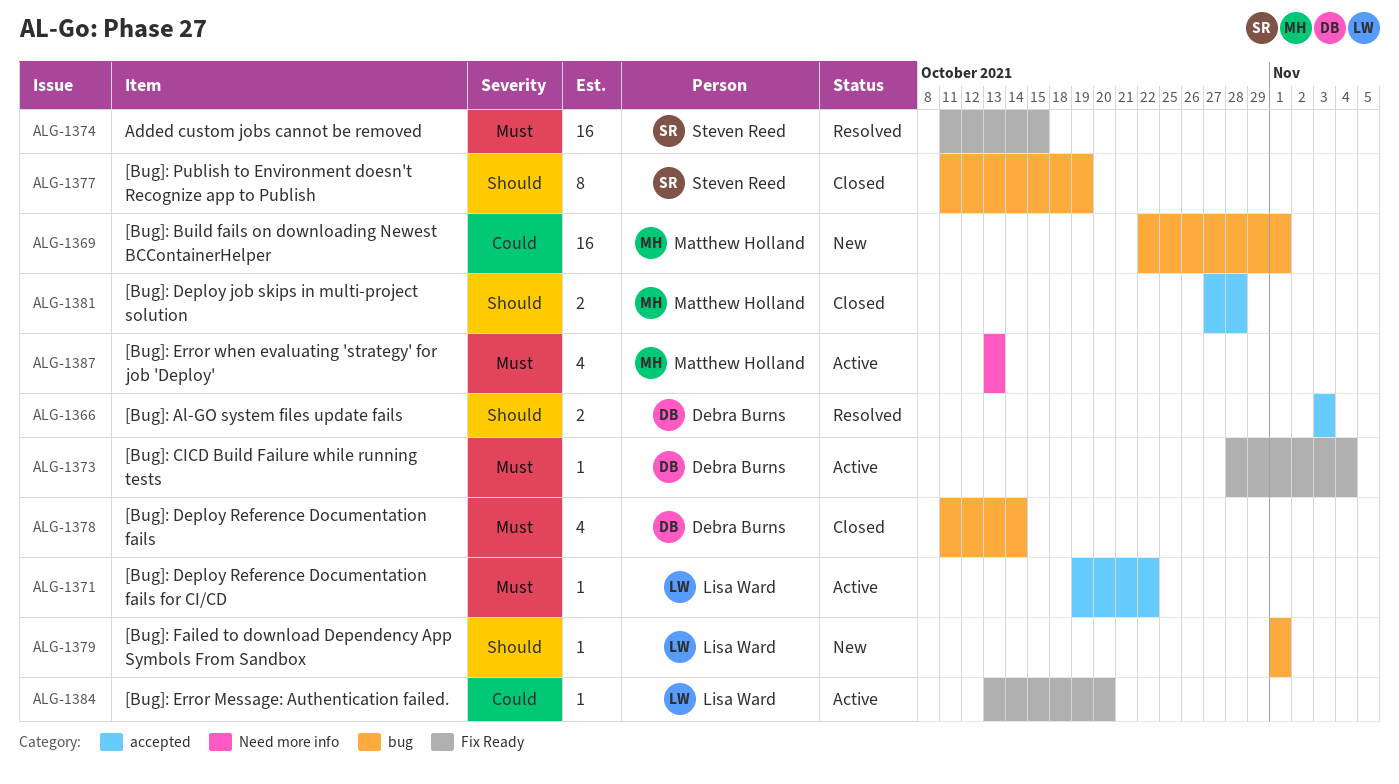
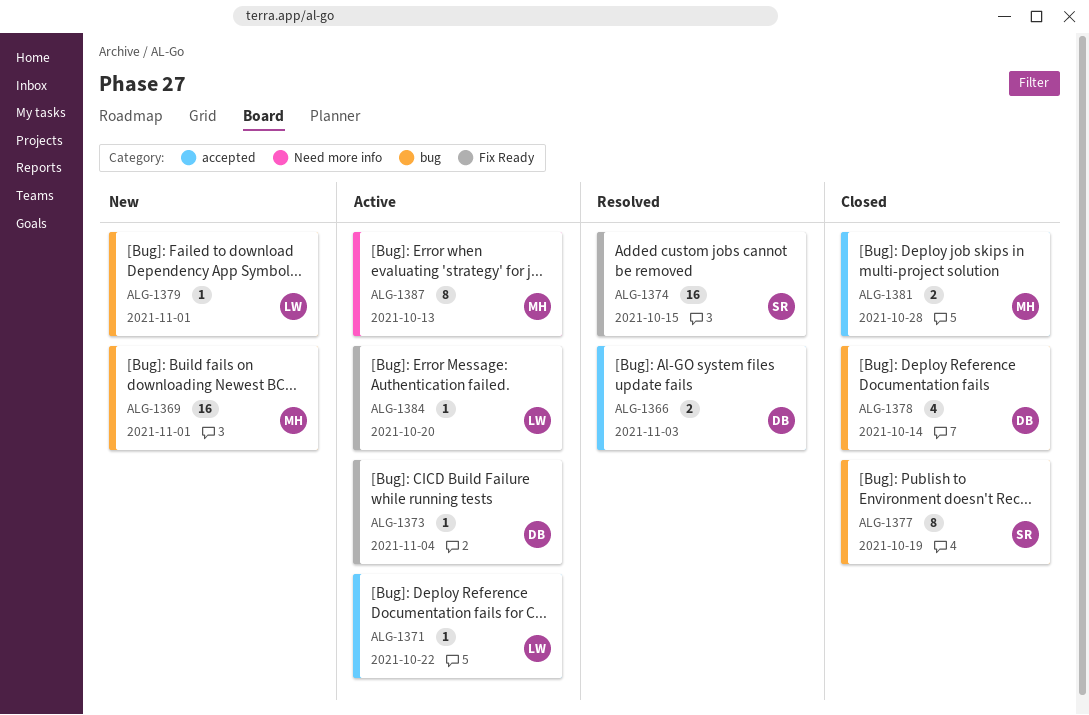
ALG-1387, estimate: 4 -> 8

